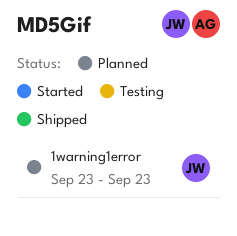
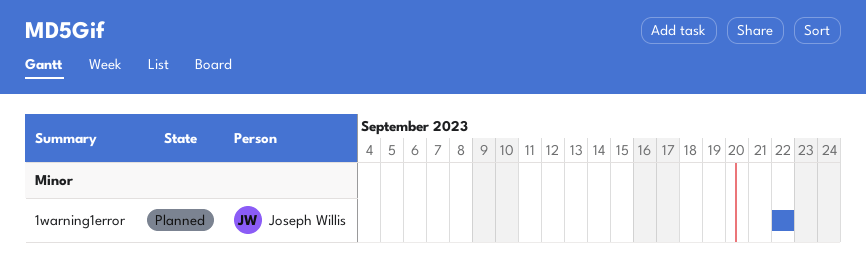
1warning1error, start: Sep 23 -> Sep 22
1warning1error, due: Sep 23 -> Sep 22

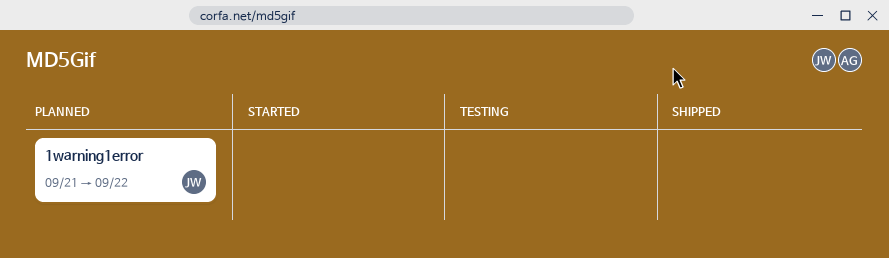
1warning1error, start: Sep 22 -> Sep 21

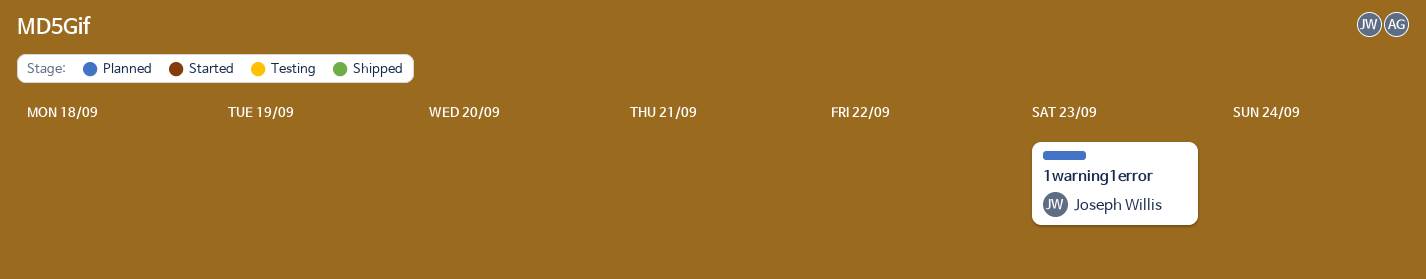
1warning1error, due: Sep 22 -> Sep 23

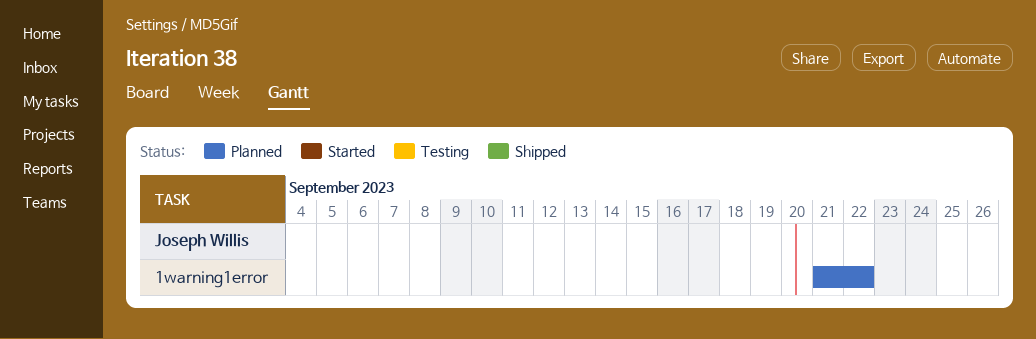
1warning1error, due: Sep 23 -> Sep 22

